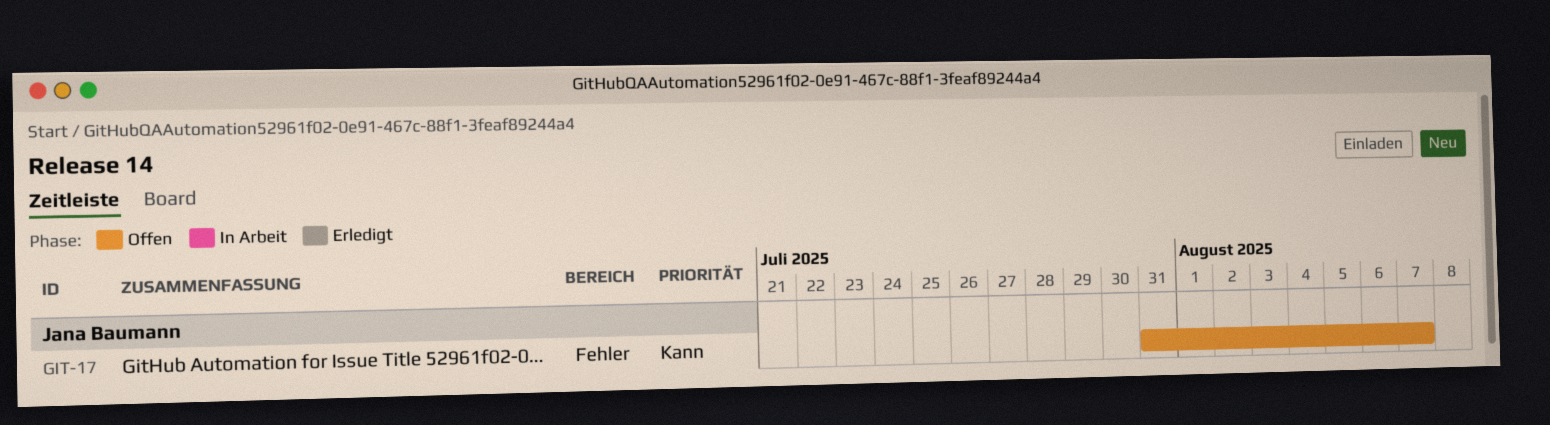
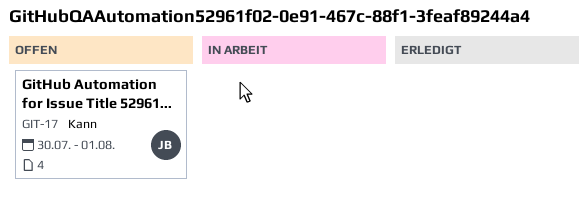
GIT-17, start: Jul 31 -> Jul 30
GIT-17, due: Aug 7 -> Aug 1

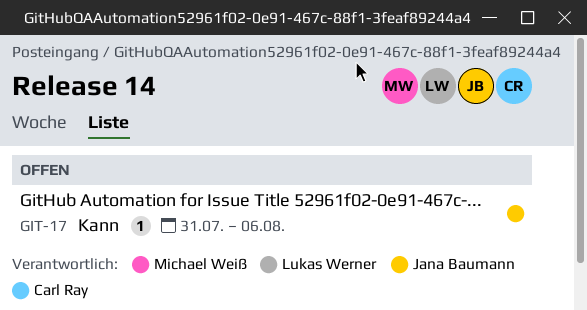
GIT-17, start: Jul 30 -> Jul 31
GIT-17, due: Aug 1 -> Aug 6

